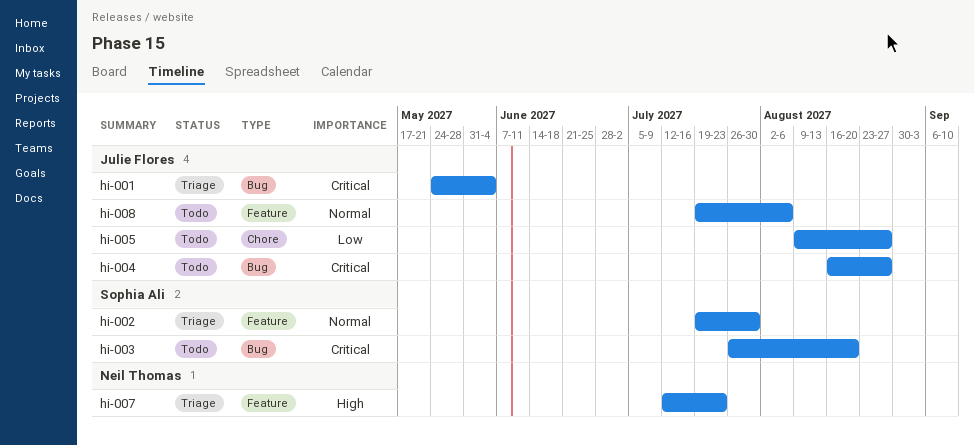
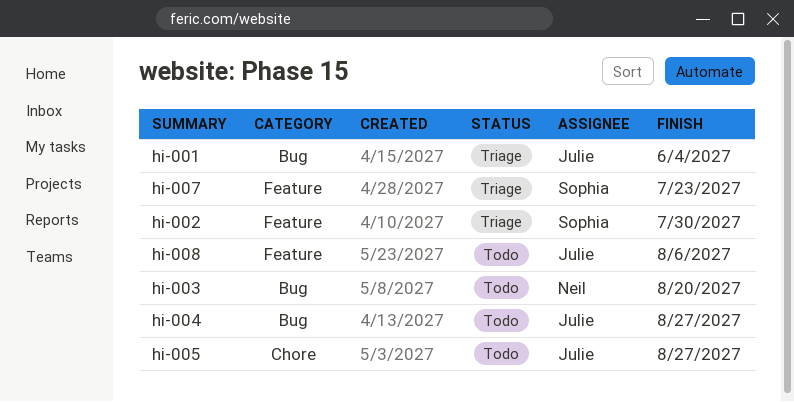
hi-003, owner: Sophia Ali -> Neil Thomas
hi-007, owner: Neil Thomas -> Sophia Ali

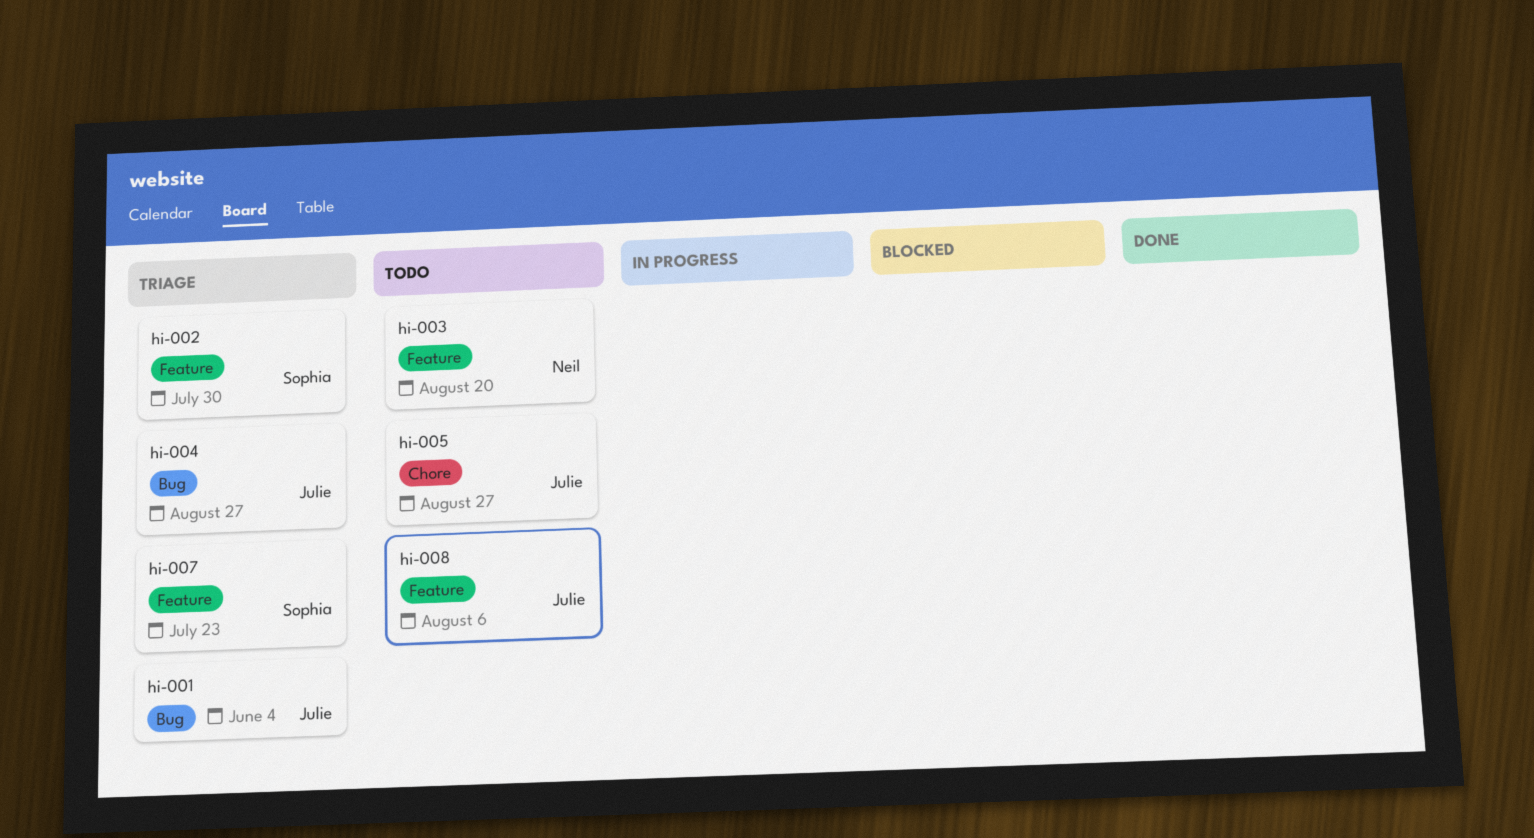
hi-003, label: Bug -> Feature
hi-004, status: Todo -> Triage

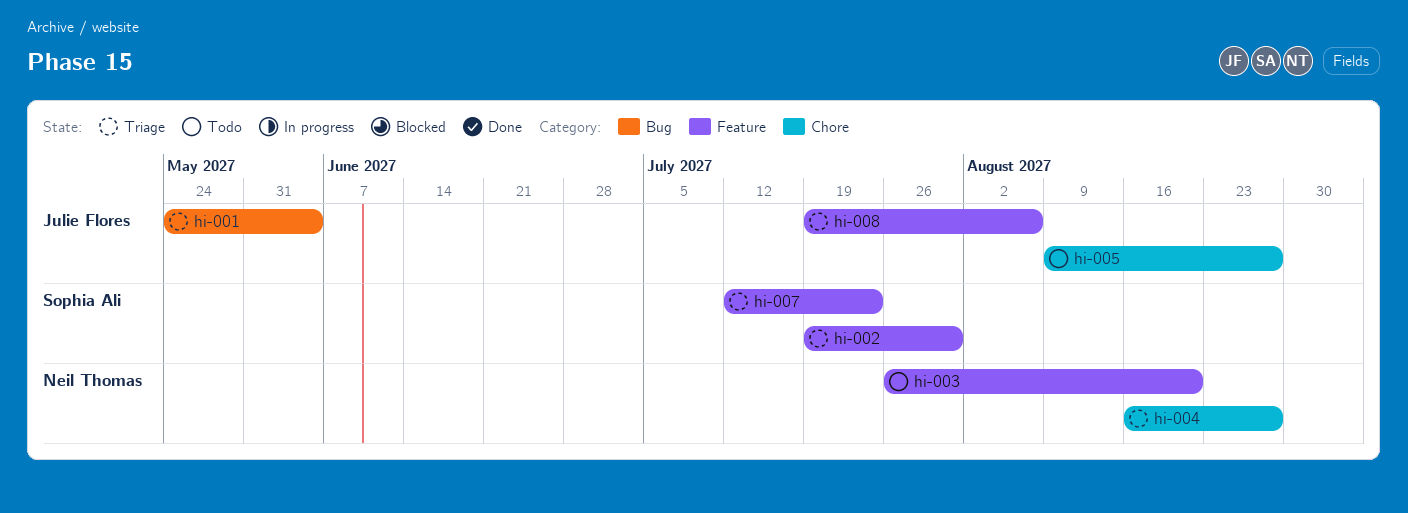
hi-004, owner: Julie Flores -> Neil Thomas
hi-004, label: Bug -> Chore
hi-008, status: Todo -> Triage

